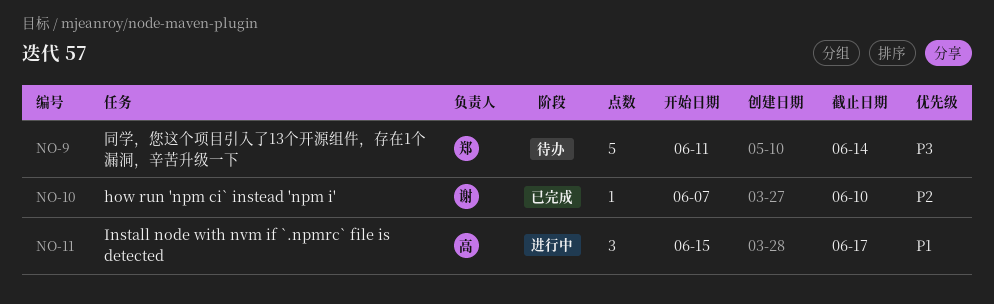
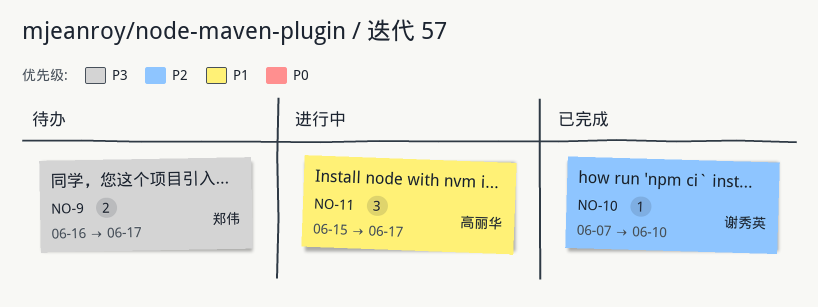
NO-9, estimate: 5 -> 2
NO-9, start: Jun 11 -> Jun 16
NO-9, due: Jun 14 -> Jun 17

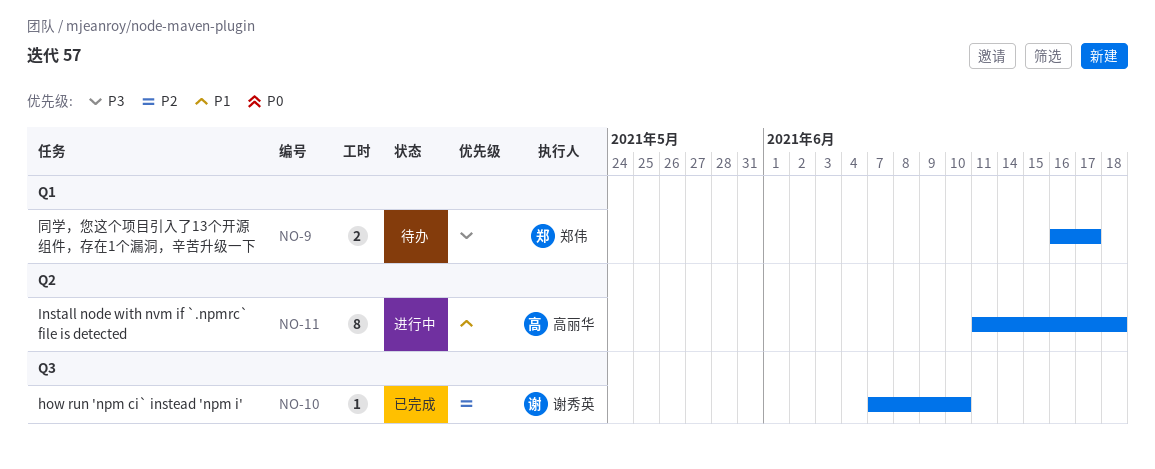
NO-11, estimate: 3 -> 8
NO-11, start: Jun 15 -> Jun 11
NO-11, due: Jun 17 -> Jun 18

